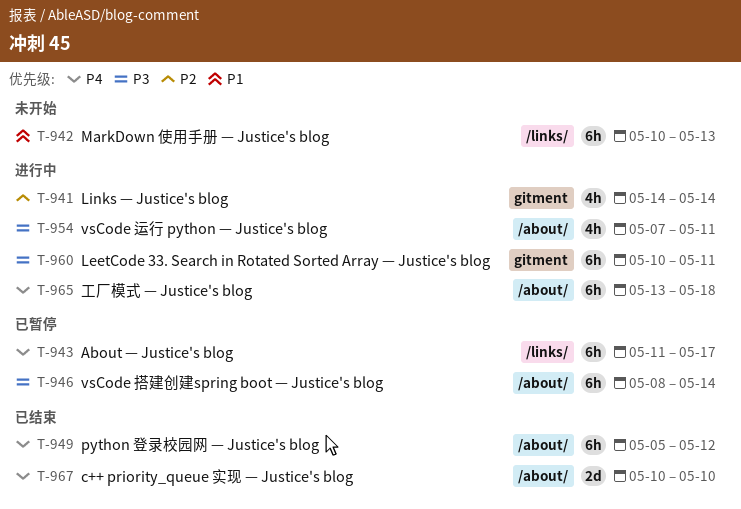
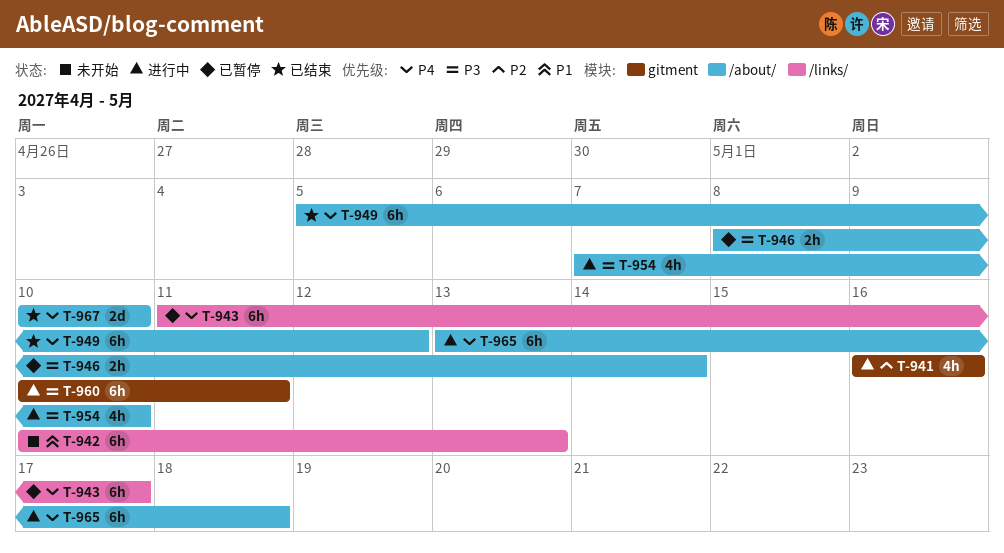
T-941, start: May 14 -> May 16
T-941, due: May 14 -> May 16
T-946, estimate: 6h -> 2h
T-954, due: May 11 -> May 10

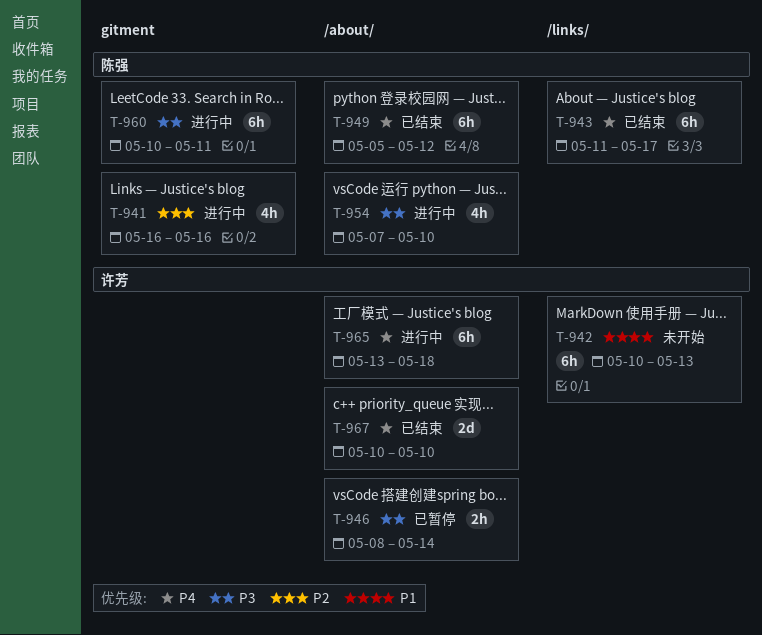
T-943, status: 已暂停 -> 已结束

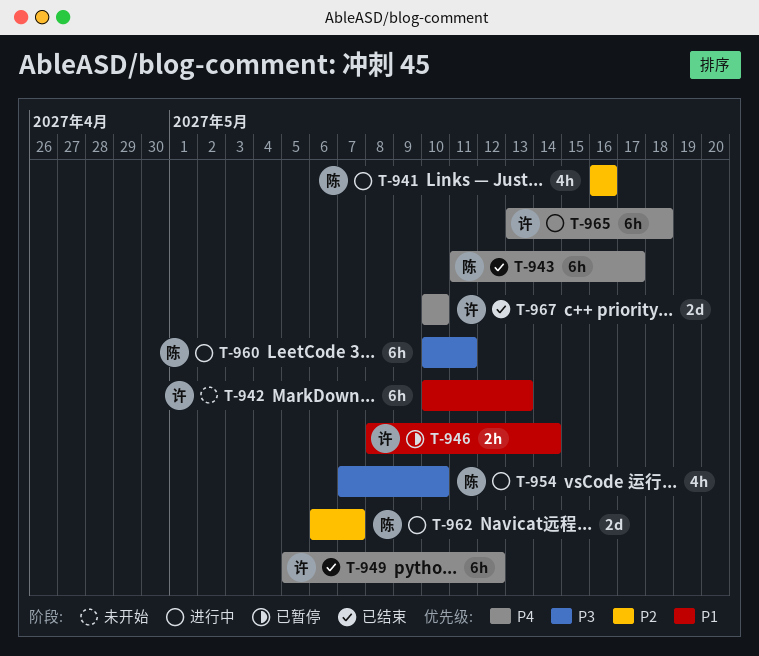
T-946, priority: P3 -> P1
T-949, owner: 陈强 -> 许芳
T-962: none -> present

